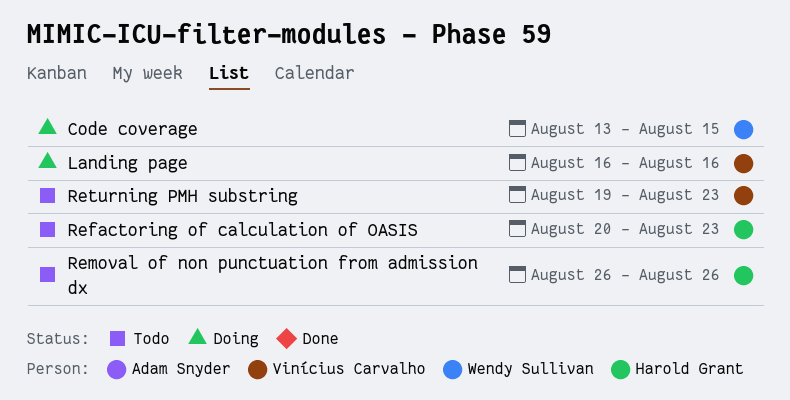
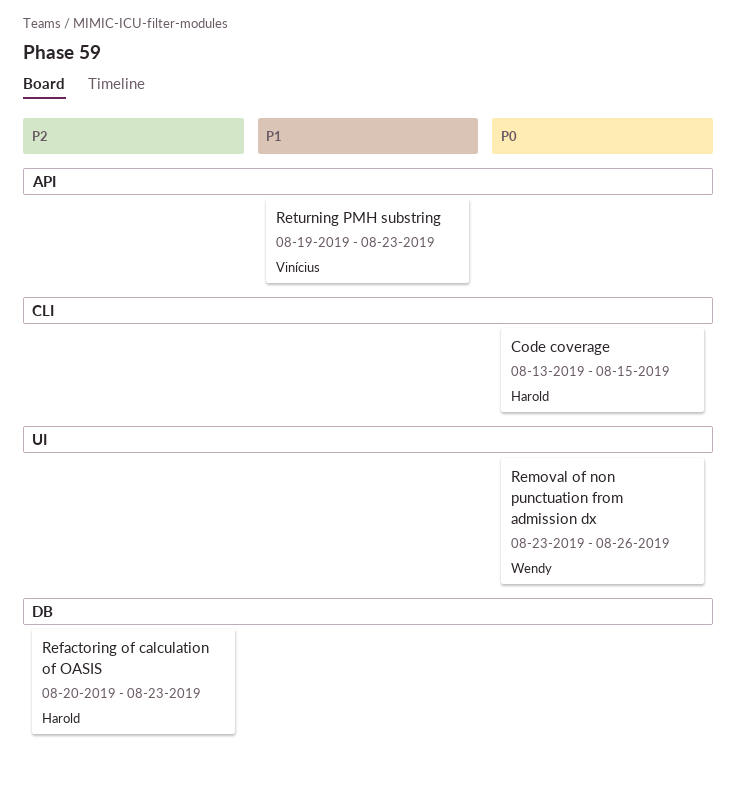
Code coverage, owner: Wendy Sullivan -> Harold Grant
Landing page: present -> none
Removal of non punctuation from admission dx, owner: Harold Grant -> Wendy Sullivan
Removal of non punctuation from admission dx, start: Aug 26 -> Aug 23

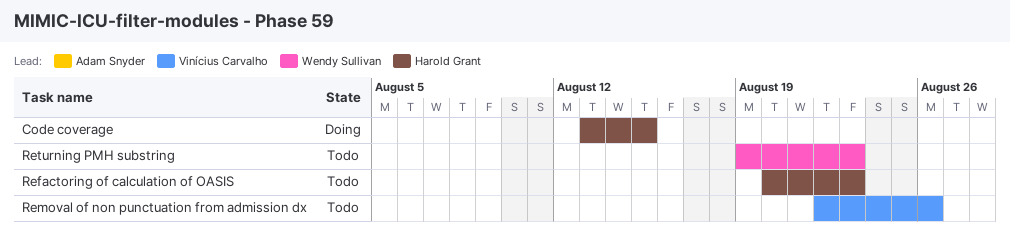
Removal of non punctuation from admission dx, owner: Wendy Sullivan -> Vinícius Carvalho
Removal of non punctuation from admission dx, start: Aug 23 -> Aug 22
Returning PMH substring, owner: Vinícius Carvalho -> Wendy Sullivan

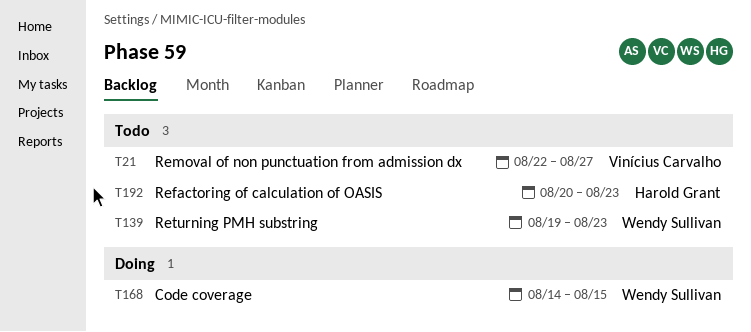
Code coverage, owner: Harold Grant -> Wendy Sullivan
Code coverage, start: Aug 13 -> Aug 14
Removal of non punctuation from admission dx, due: Aug 26 -> Aug 27

